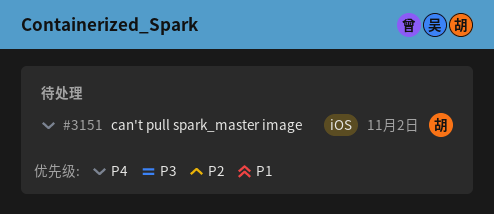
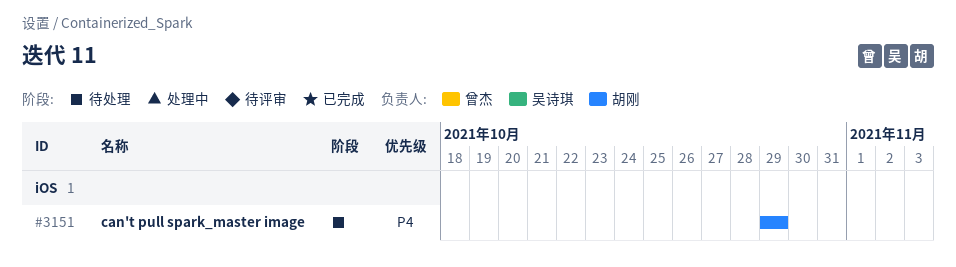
#3151, due: Nov 2 -> Oct 29

